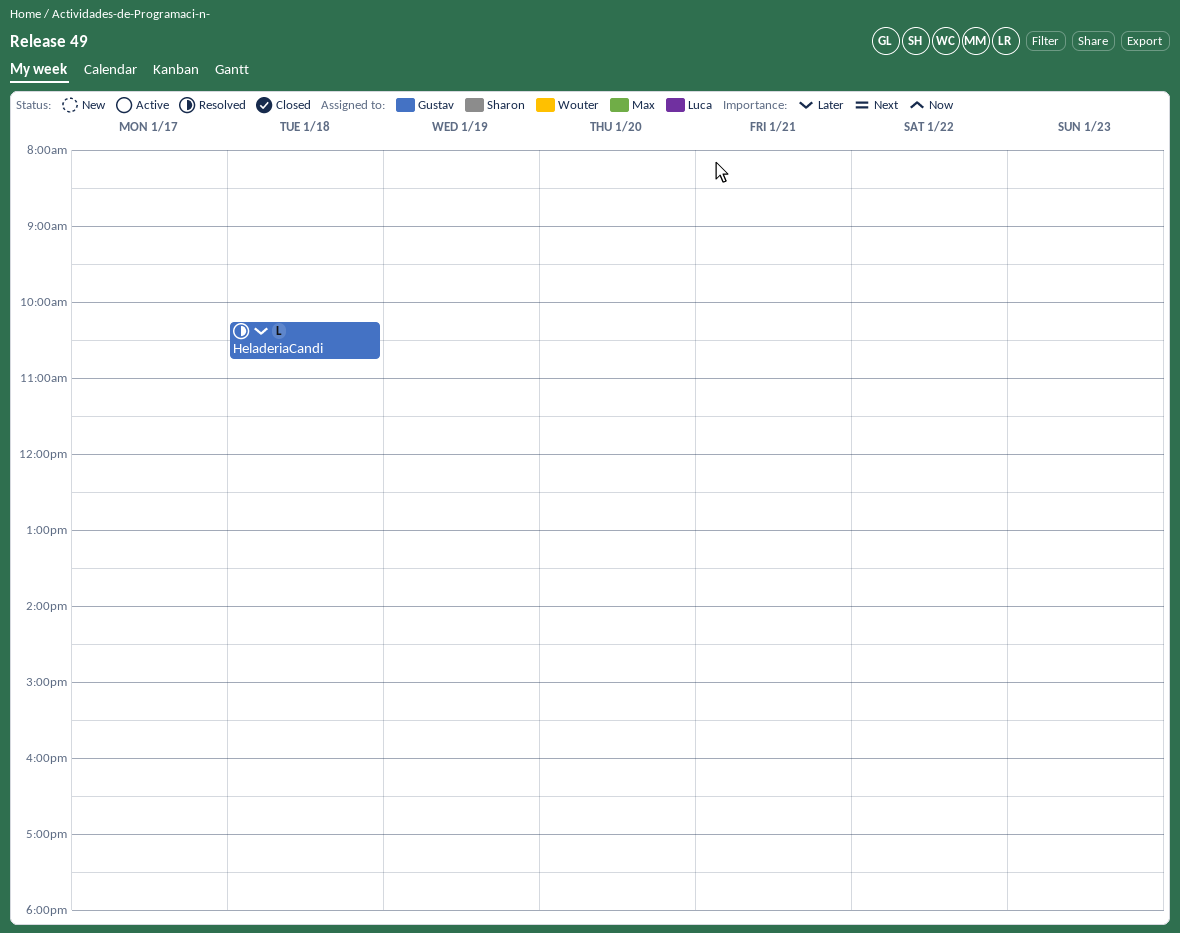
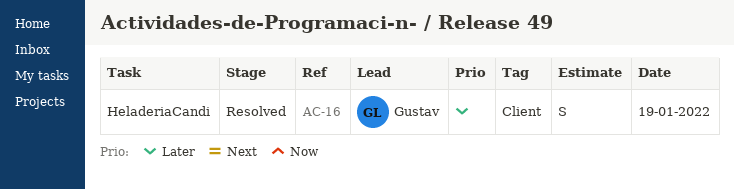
HeladeriaCandi, estimate: L -> S
HeladeriaCandi, day: Jan 18 -> Jan 19

